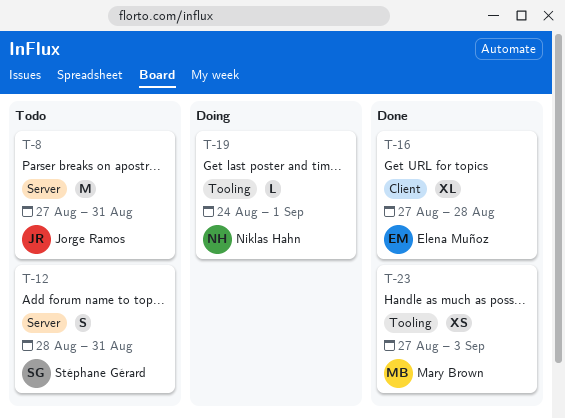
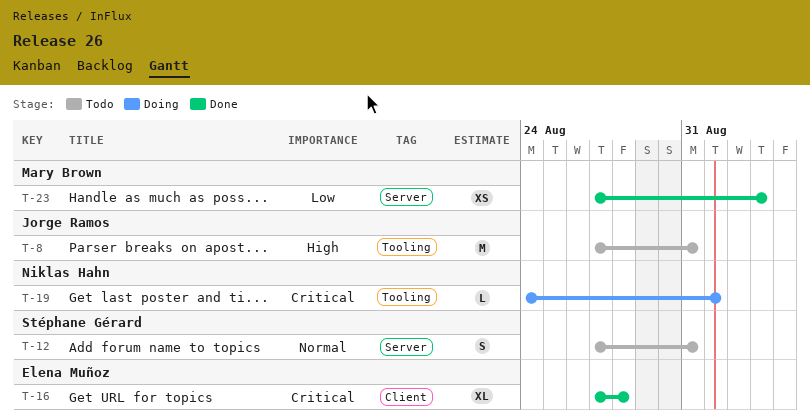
T-8, label: Server -> Tooling
T-12, start: Aug 28 -> Aug 27
T-23, label: Tooling -> Server

